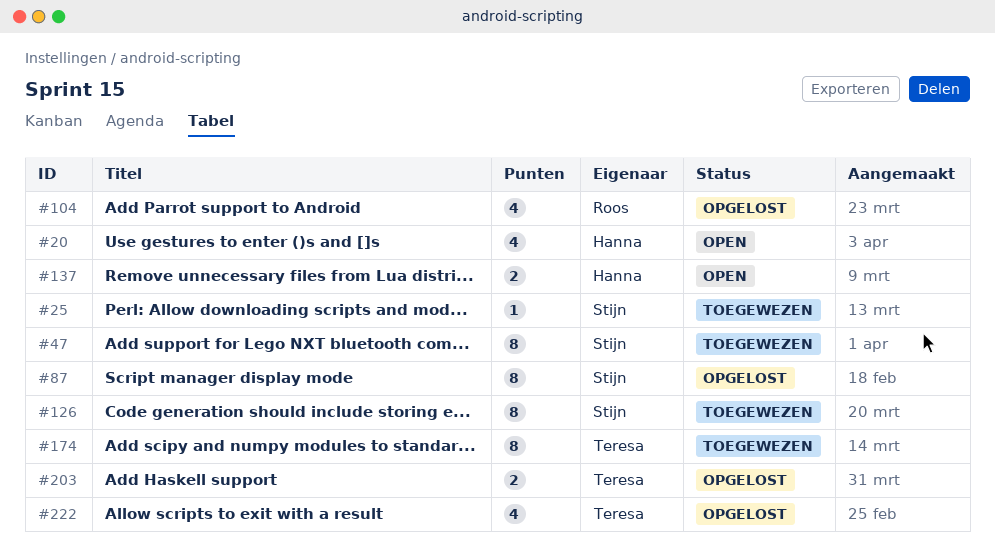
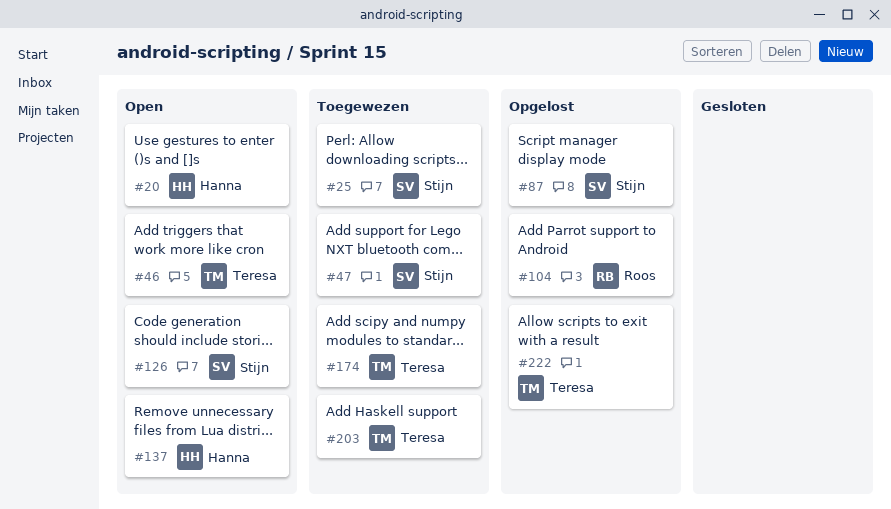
#46: none -> present
#126, status: Toegewezen -> Open
#203, status: Opgelost -> Toegewezen

